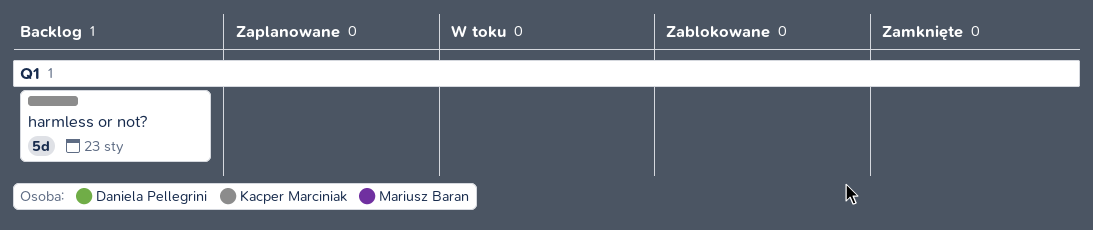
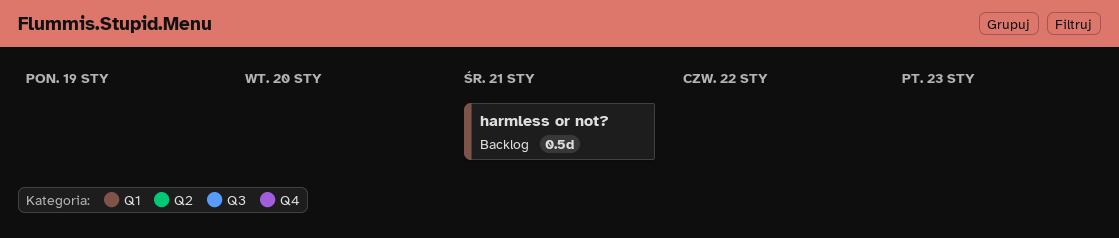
harmless or not?, estimate: 5d -> 0.5d
harmless or not?, due: Jan 23 -> Jan 21

